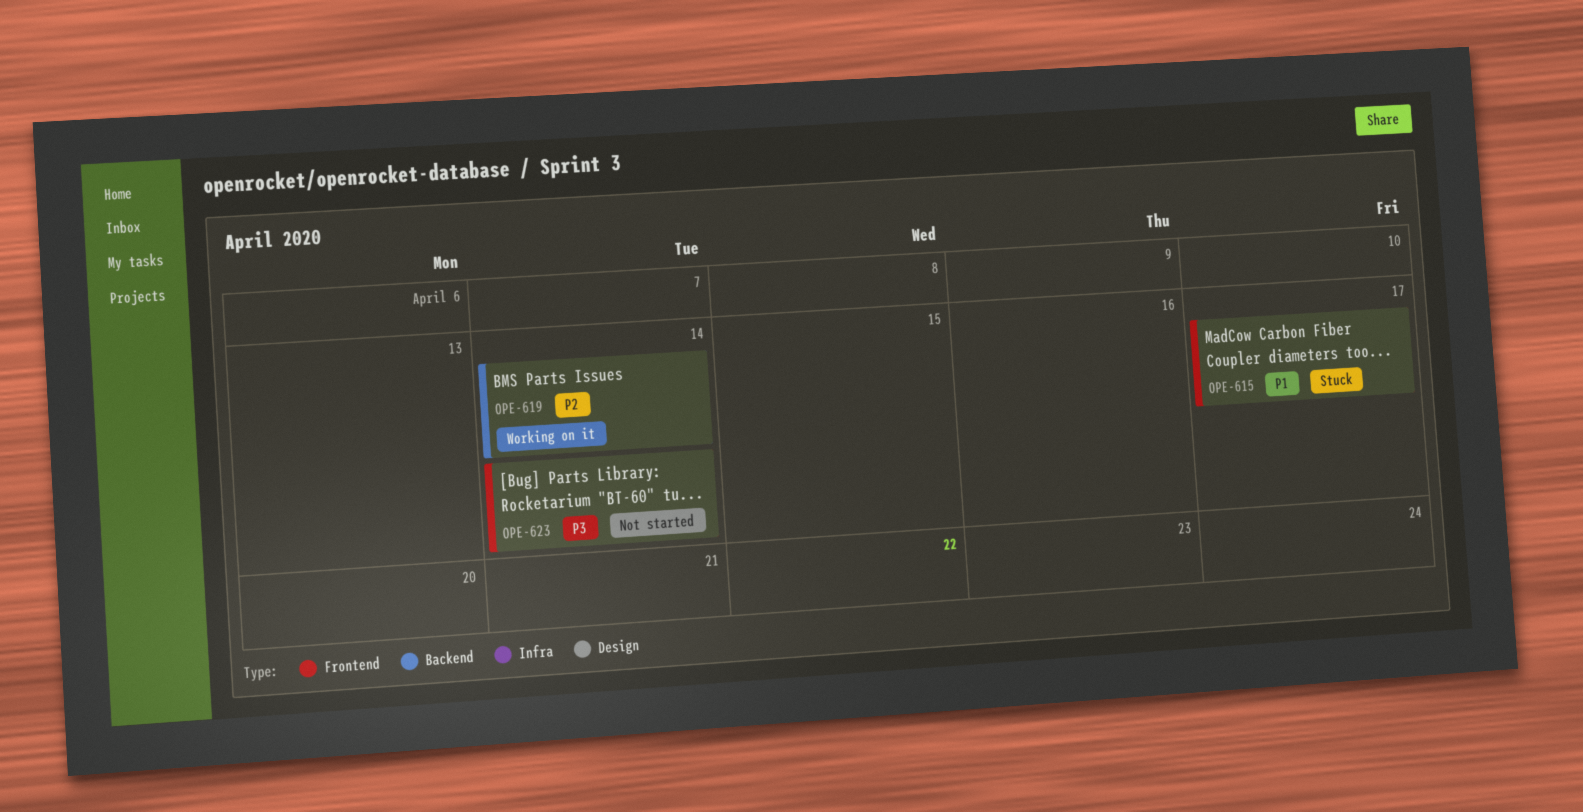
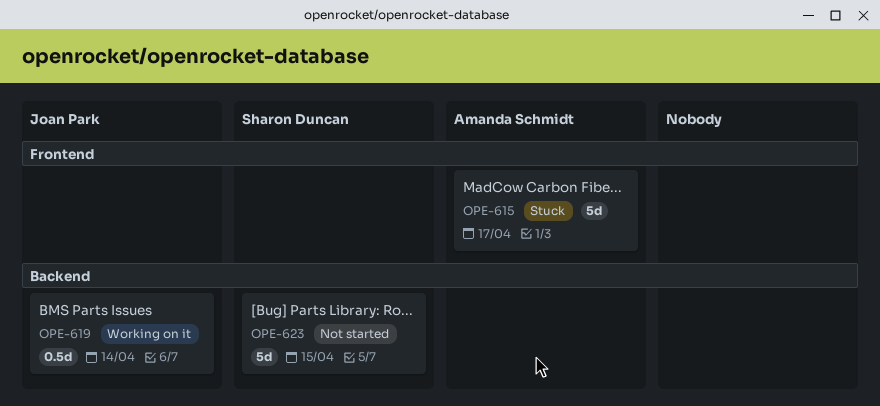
OPE-623, label: Frontend -> Backend
OPE-623, due: Apr 14 -> Apr 15

